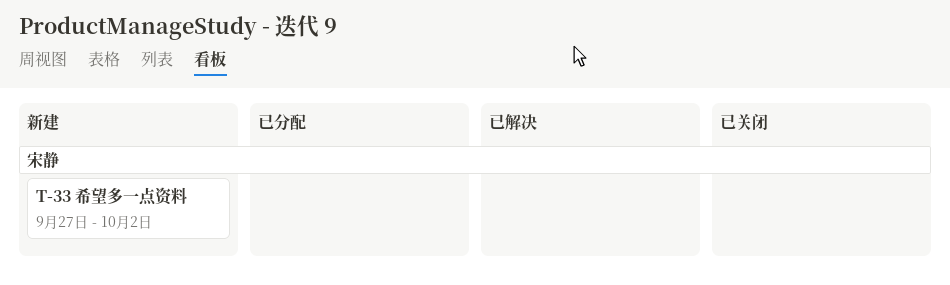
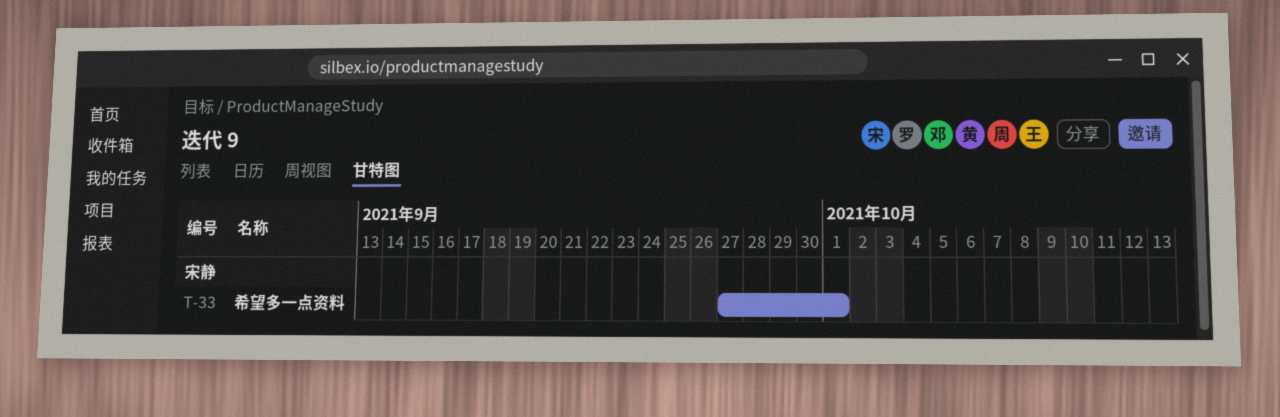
T-33, due: Oct 2 -> Oct 1

